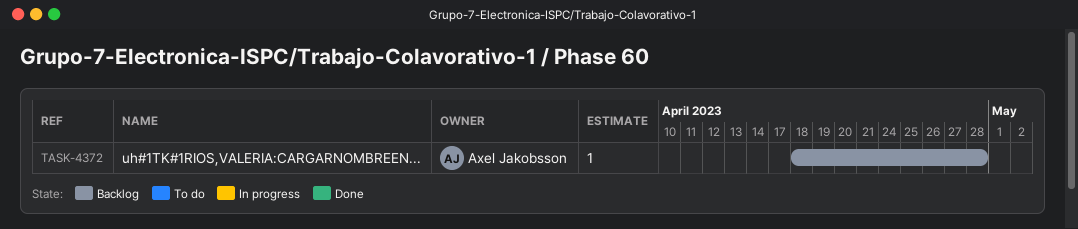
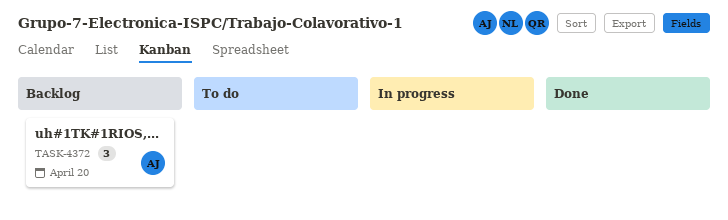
TASK-4372, estimate: 1 -> 3
TASK-4372, due: Apr 28 -> Apr 20

